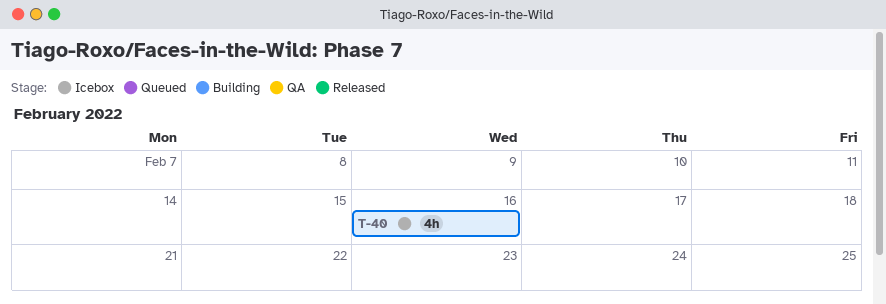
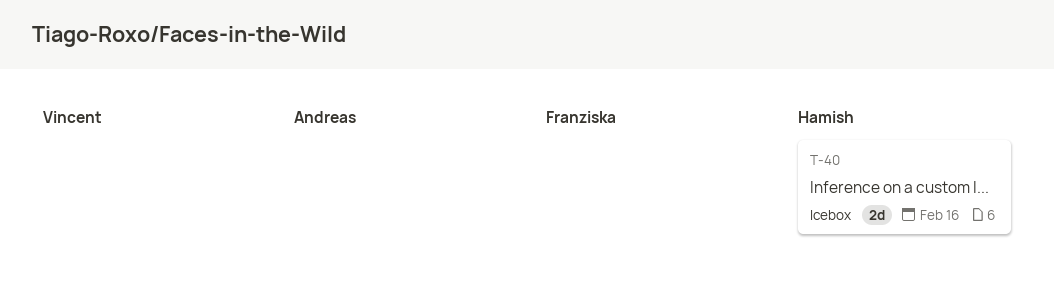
T-40, estimate: 4h -> 2d

